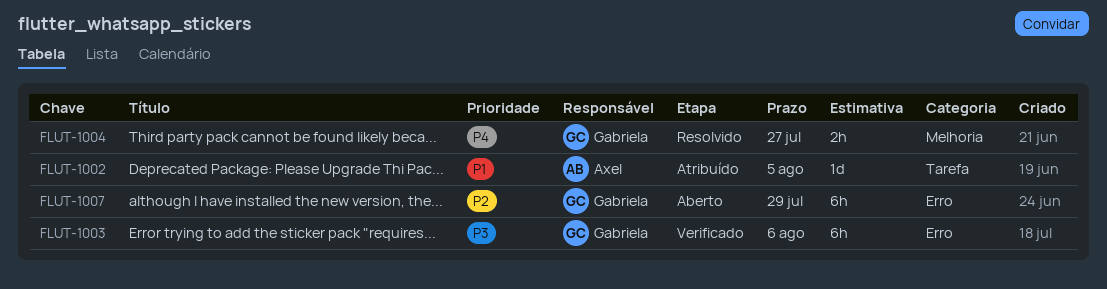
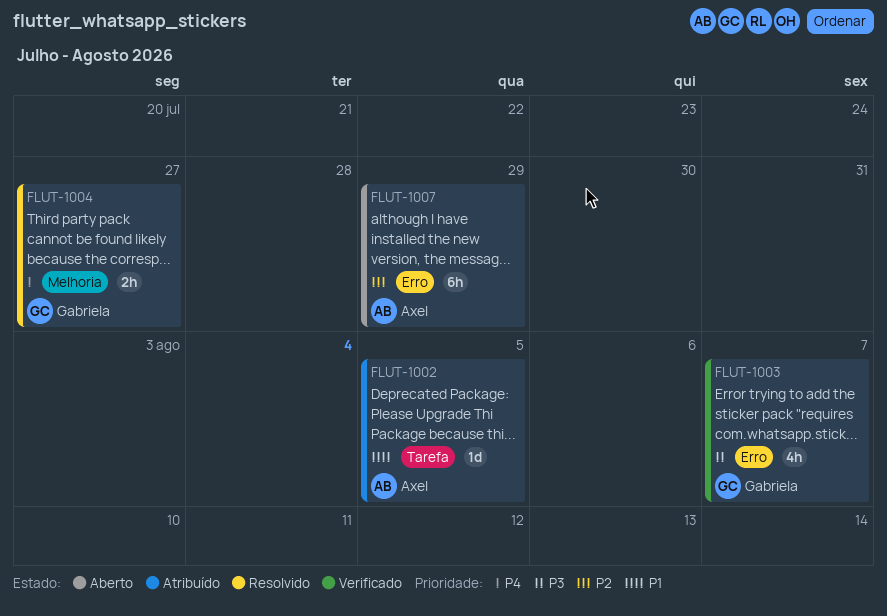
FLUT-1003, estimate: 6h -> 4h
FLUT-1003, due: Aug 6 -> Aug 7
FLUT-1007, owner: Gabriela -> Axel

